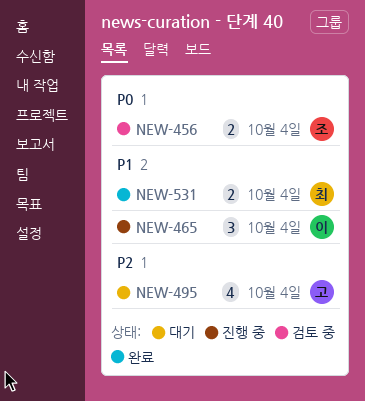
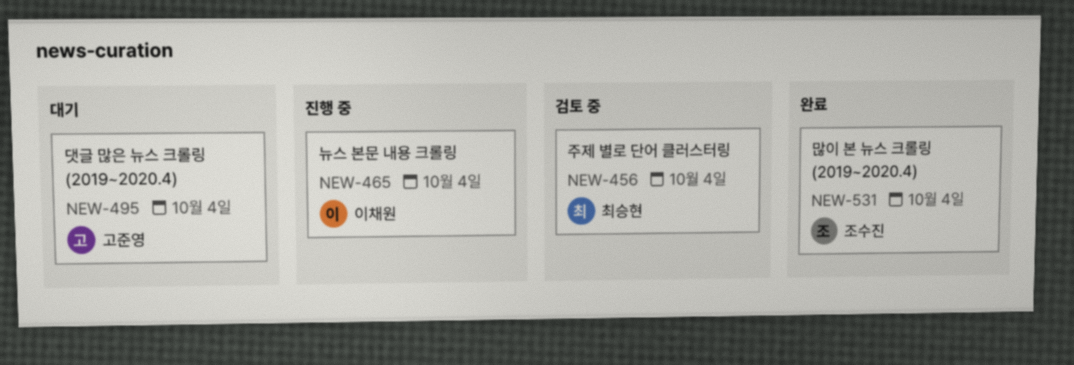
NEW-456, owner: 조수진 -> 최승현
NEW-531, owner: 최승현 -> 조수진

